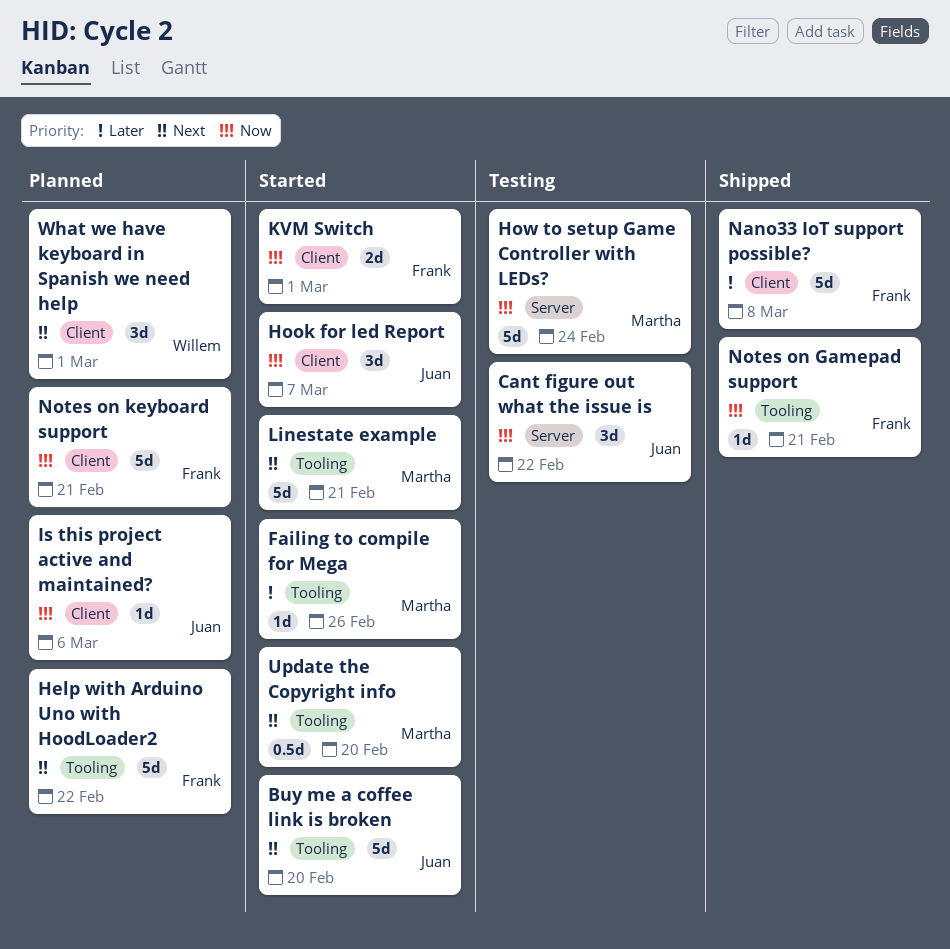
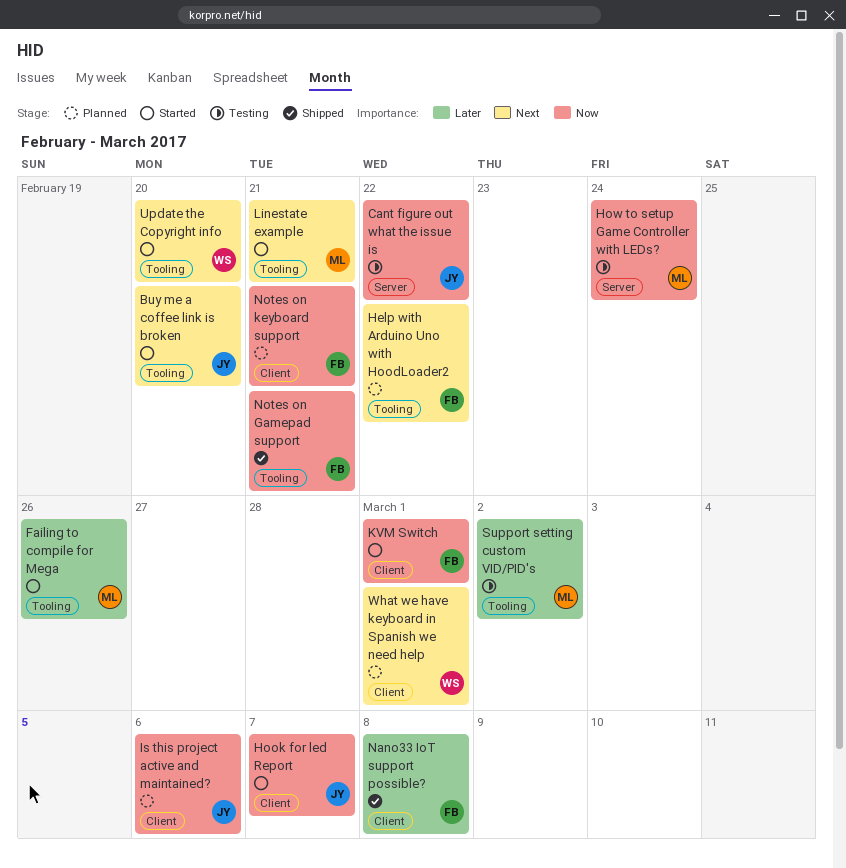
Support setting custom VID/PID's: none -> present
Update the Copyright info, owner: Martha -> Willem

